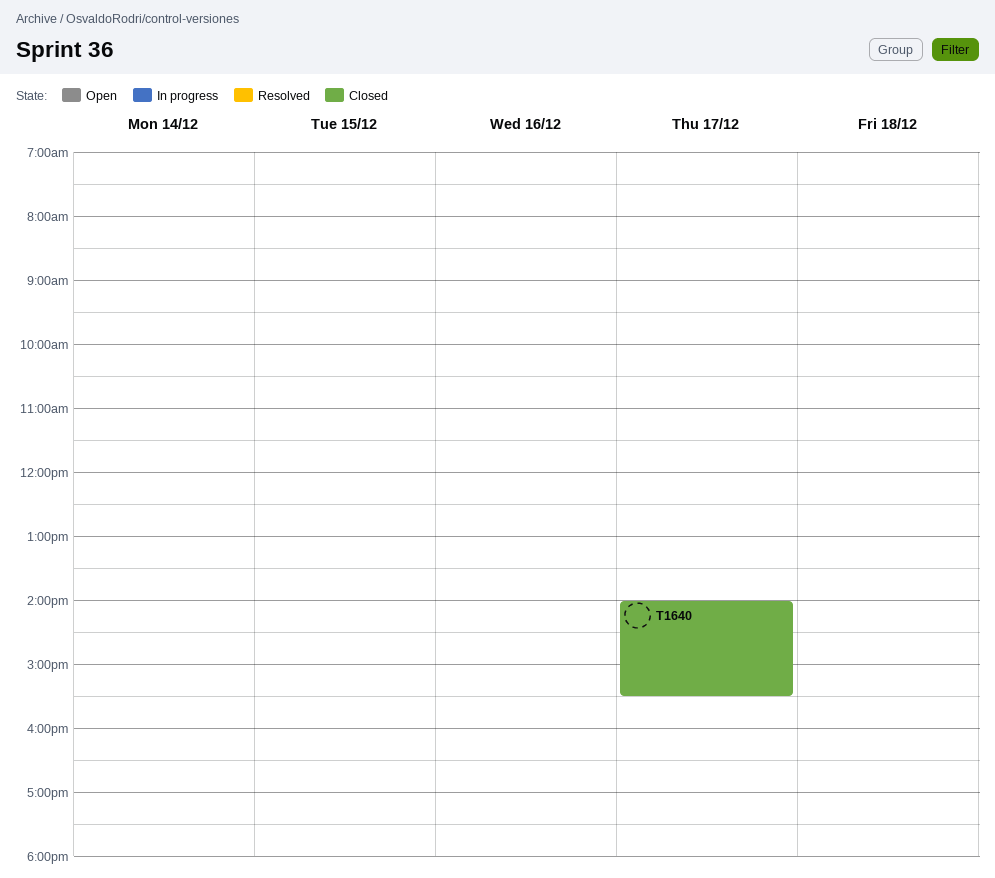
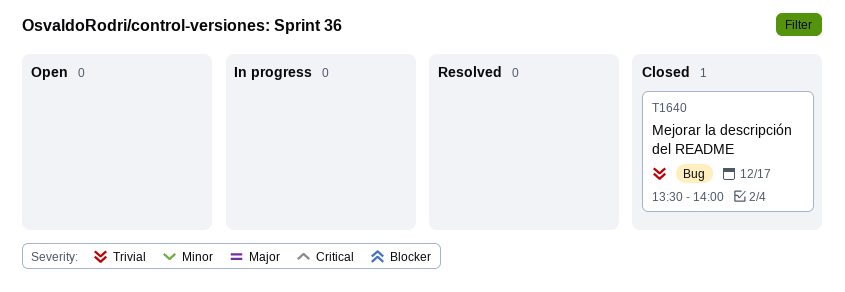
T1640, begins: 14:00 -> 13:30
T1640, ends: 15:30 -> 14:00

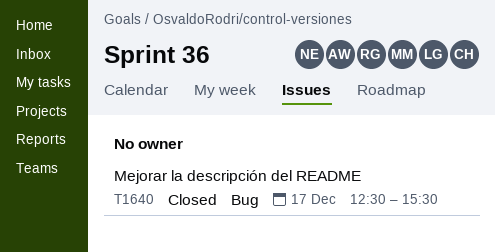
T1640, begins: 13:30 -> 12:30
T1640, ends: 14:00 -> 15:30

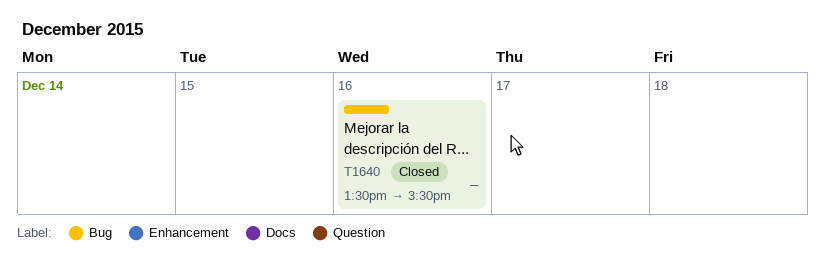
T1640, day: Dec 17 -> Dec 16
T1640, begins: 12:30 -> 13:30

